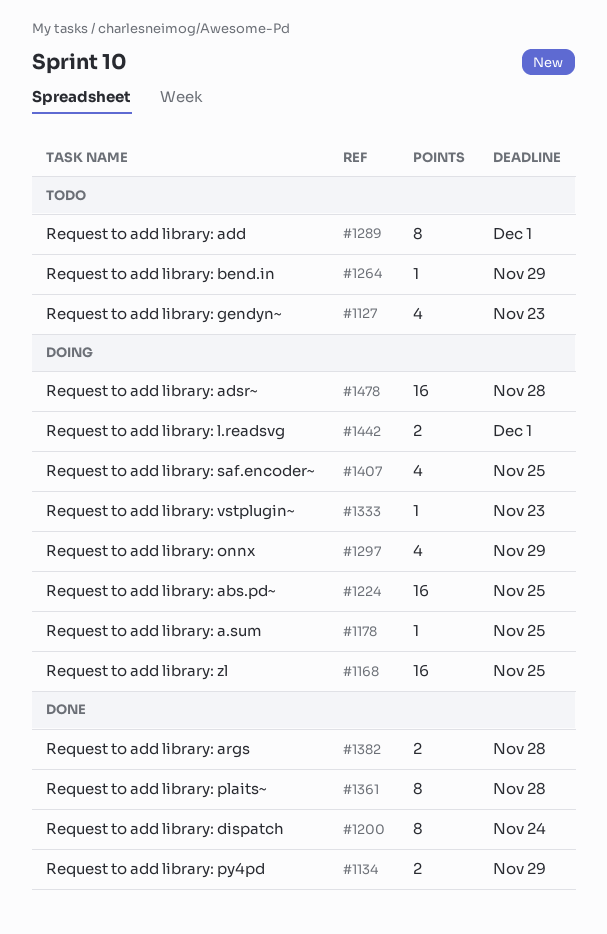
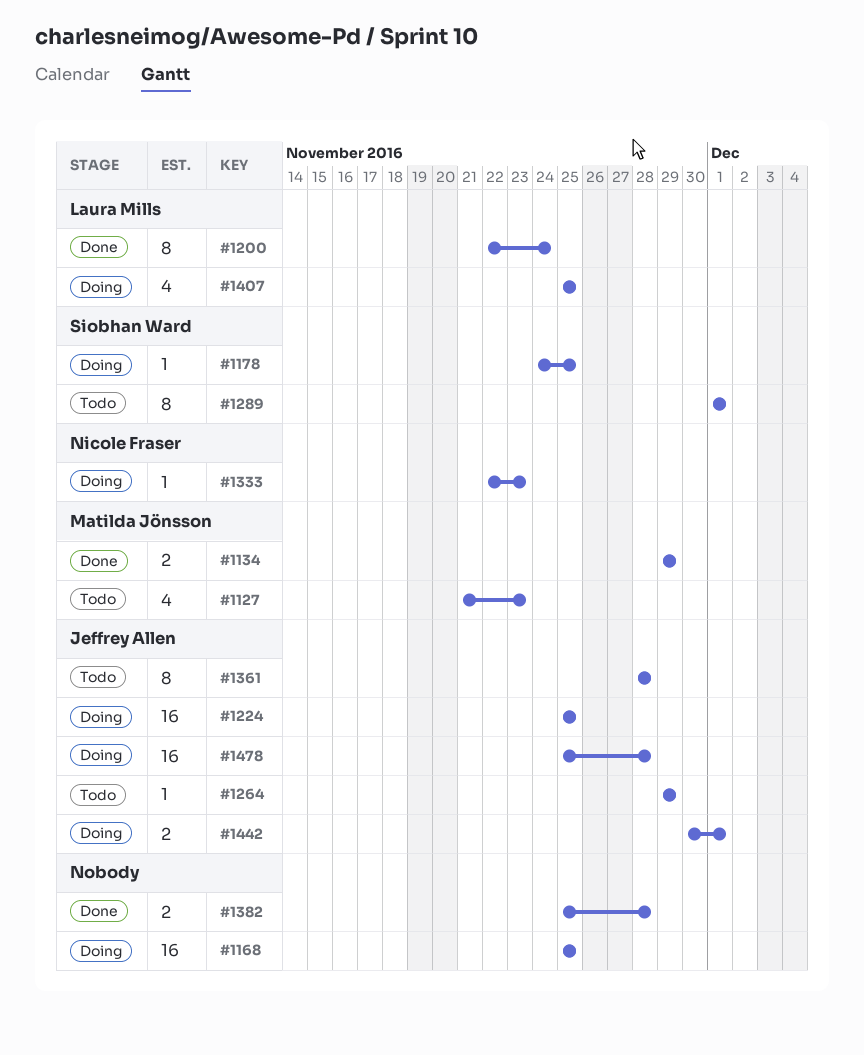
#1297: present -> none
#1361, status: Done -> Todo

